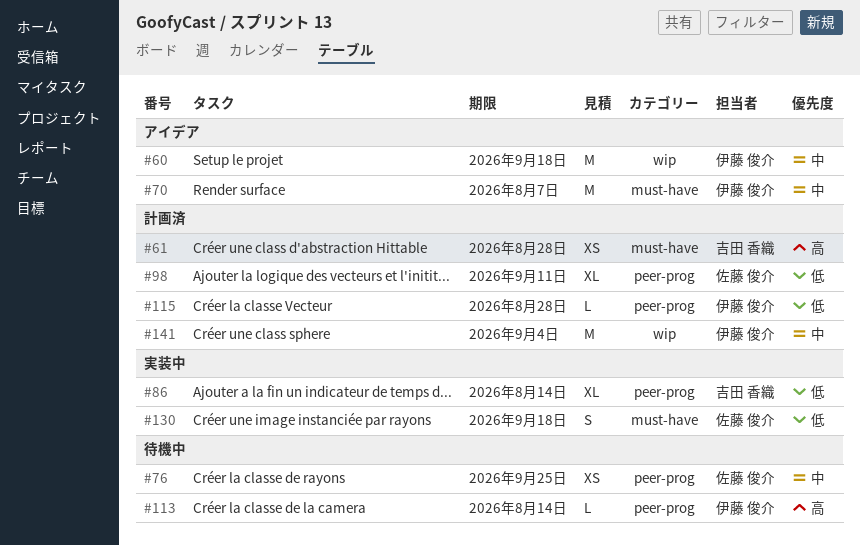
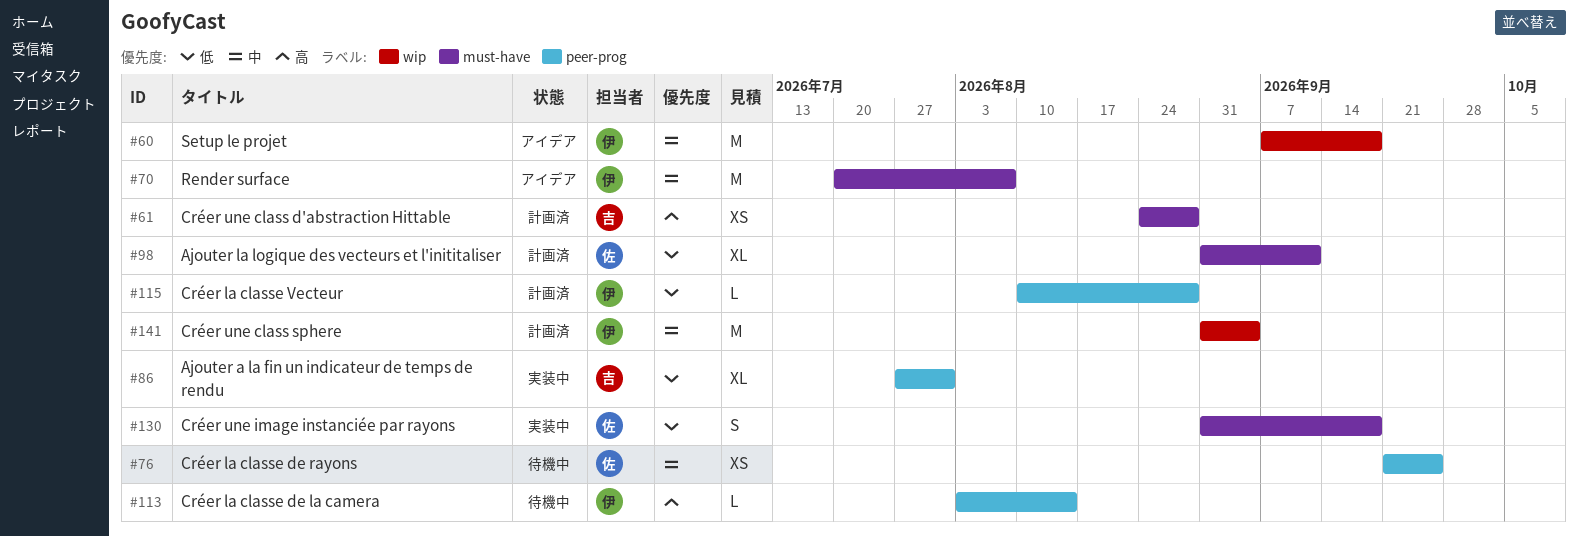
#86, due: Aug 14 -> Jul 31
#98, label: peer-prog -> must-have

